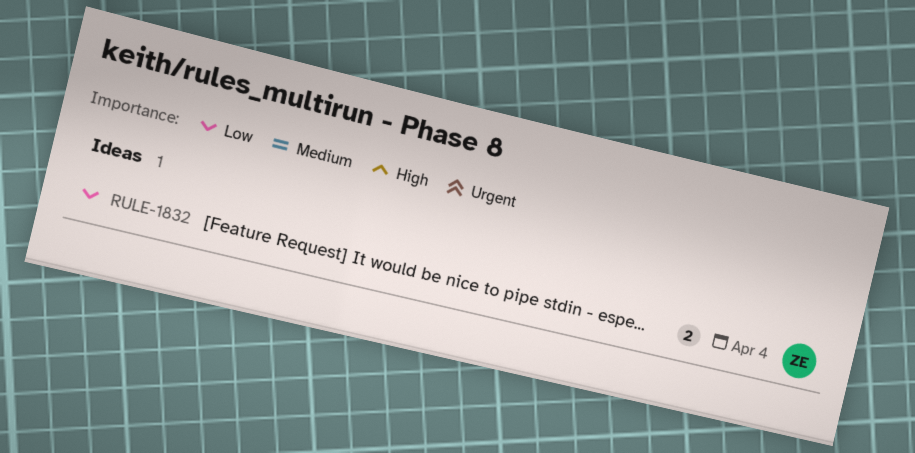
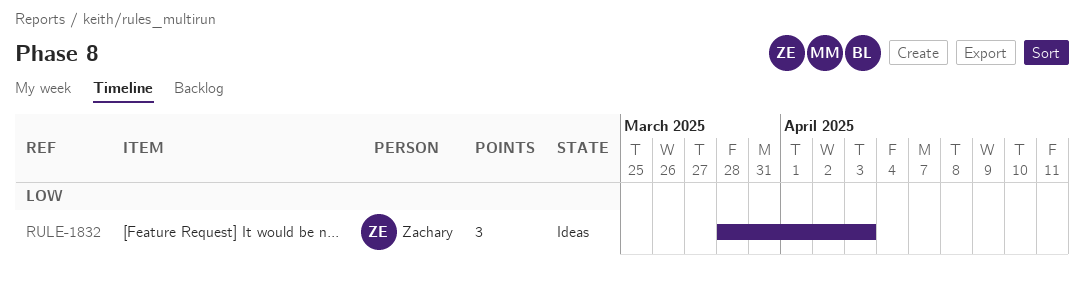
RULE-1832, estimate: 2 -> 3
RULE-1832, due: Apr 4 -> Apr 3

